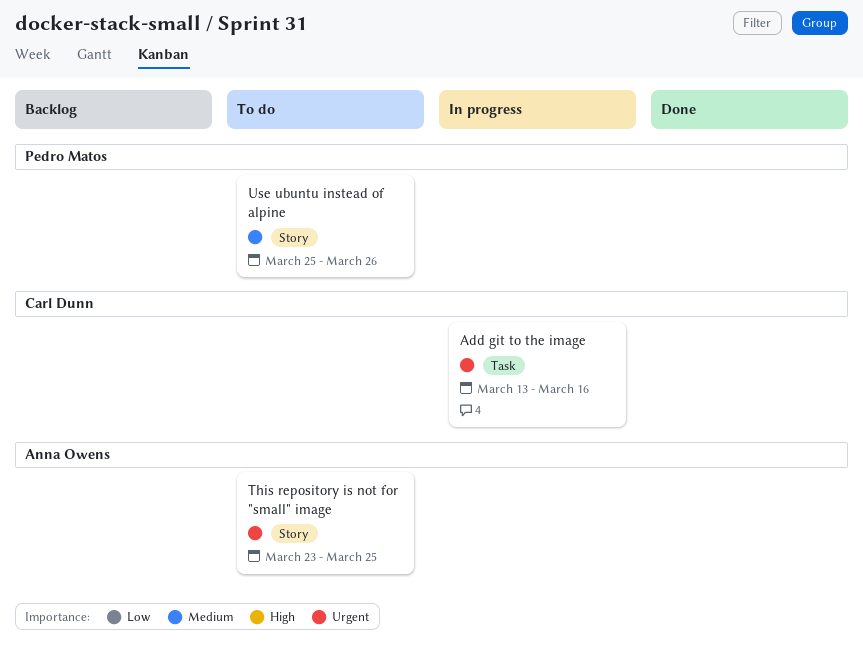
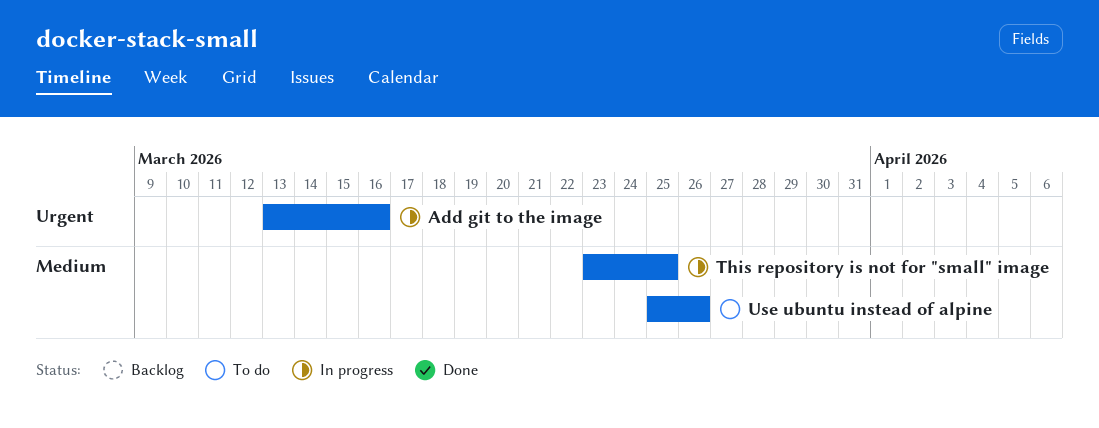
This repository is not for "small" image, status: To do -> In progress
This repository is not for "small" image, priority: Urgent -> Medium

